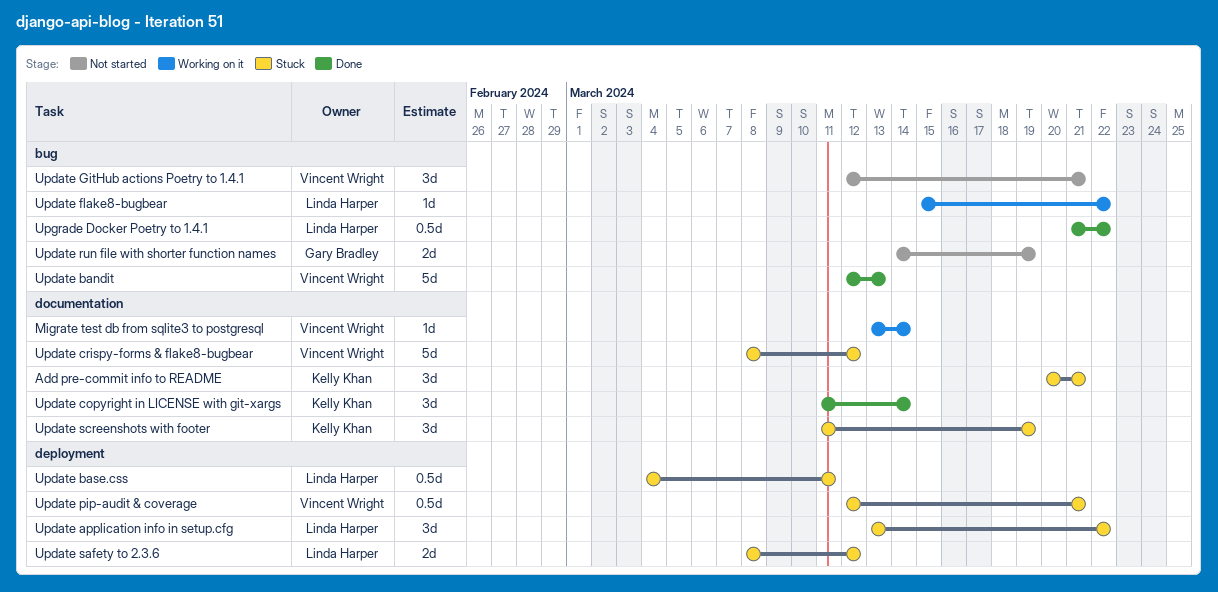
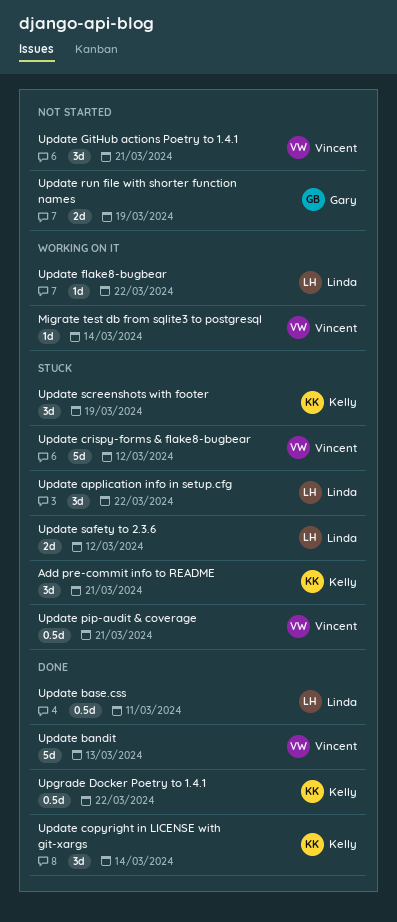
Update base.css, status: Stuck -> Done
Upgrade Docker Poetry to 1.4.1, owner: Linda Harper -> Kelly Khan

